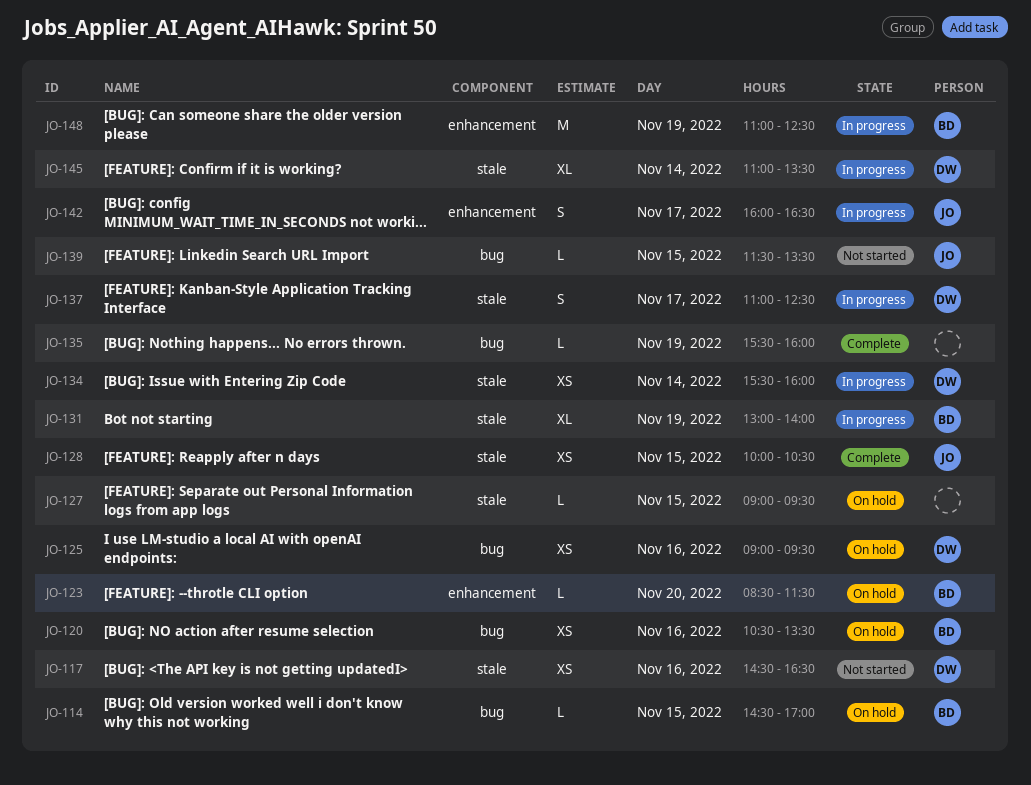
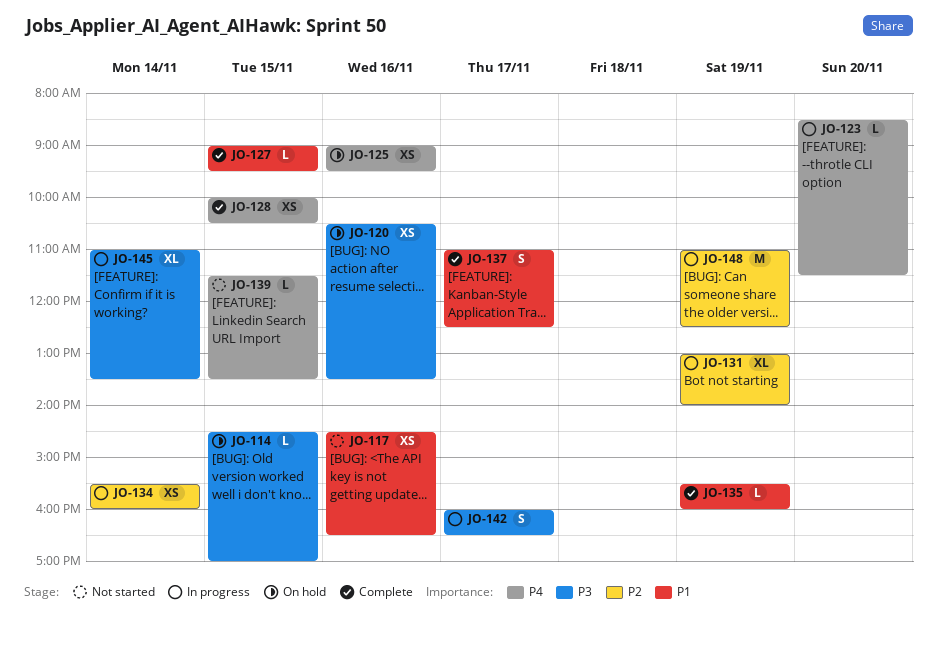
JO-123, status: On hold -> In progress
JO-127, status: On hold -> Complete
JO-137, status: In progress -> Complete

